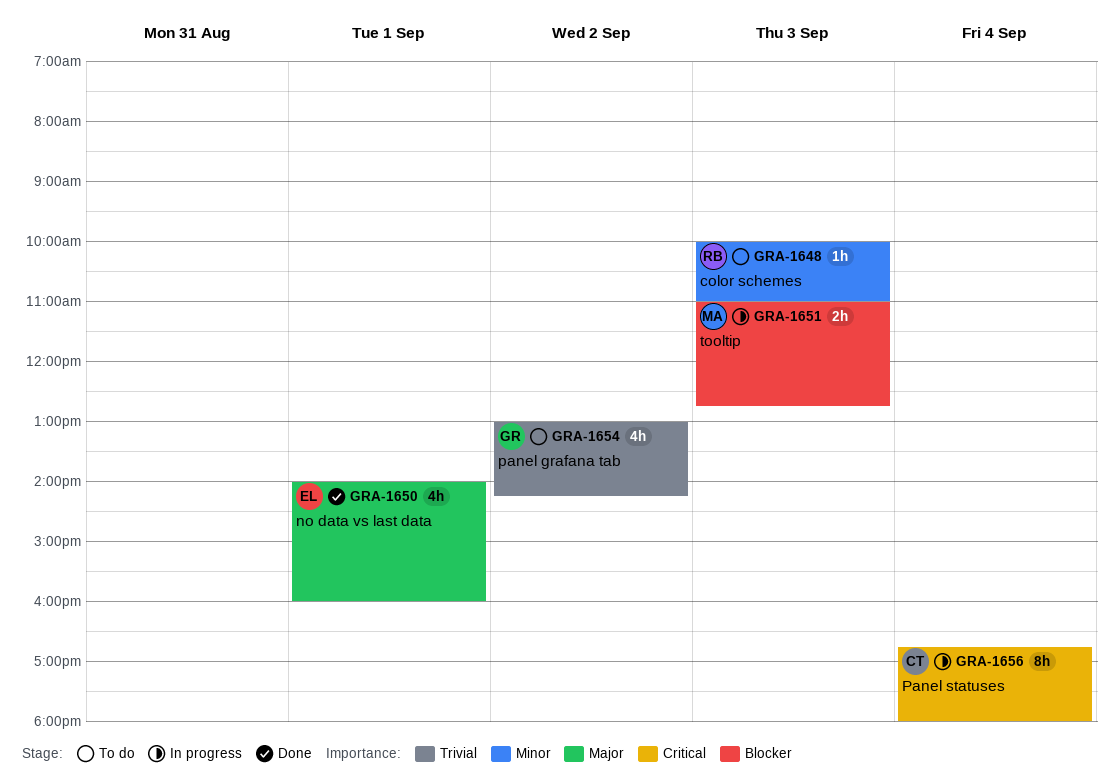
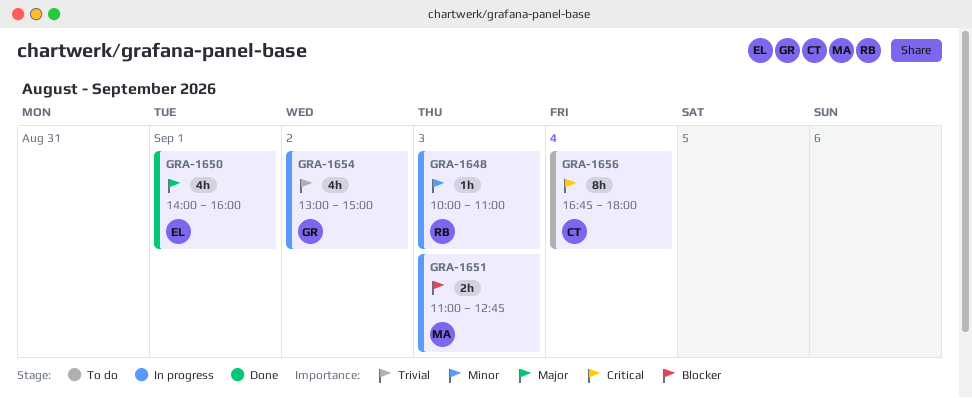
GRA-1648, status: To do -> In progress
GRA-1654, status: To do -> In progress
GRA-1654, ends: 14:15 -> 15:00
GRA-1656, status: In progress -> To do

